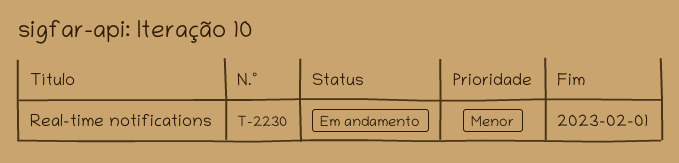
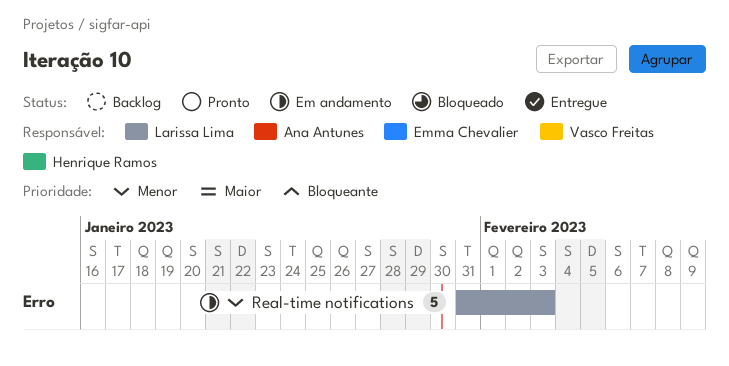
Real-time notifications, due: Feb 1 -> Feb 3

